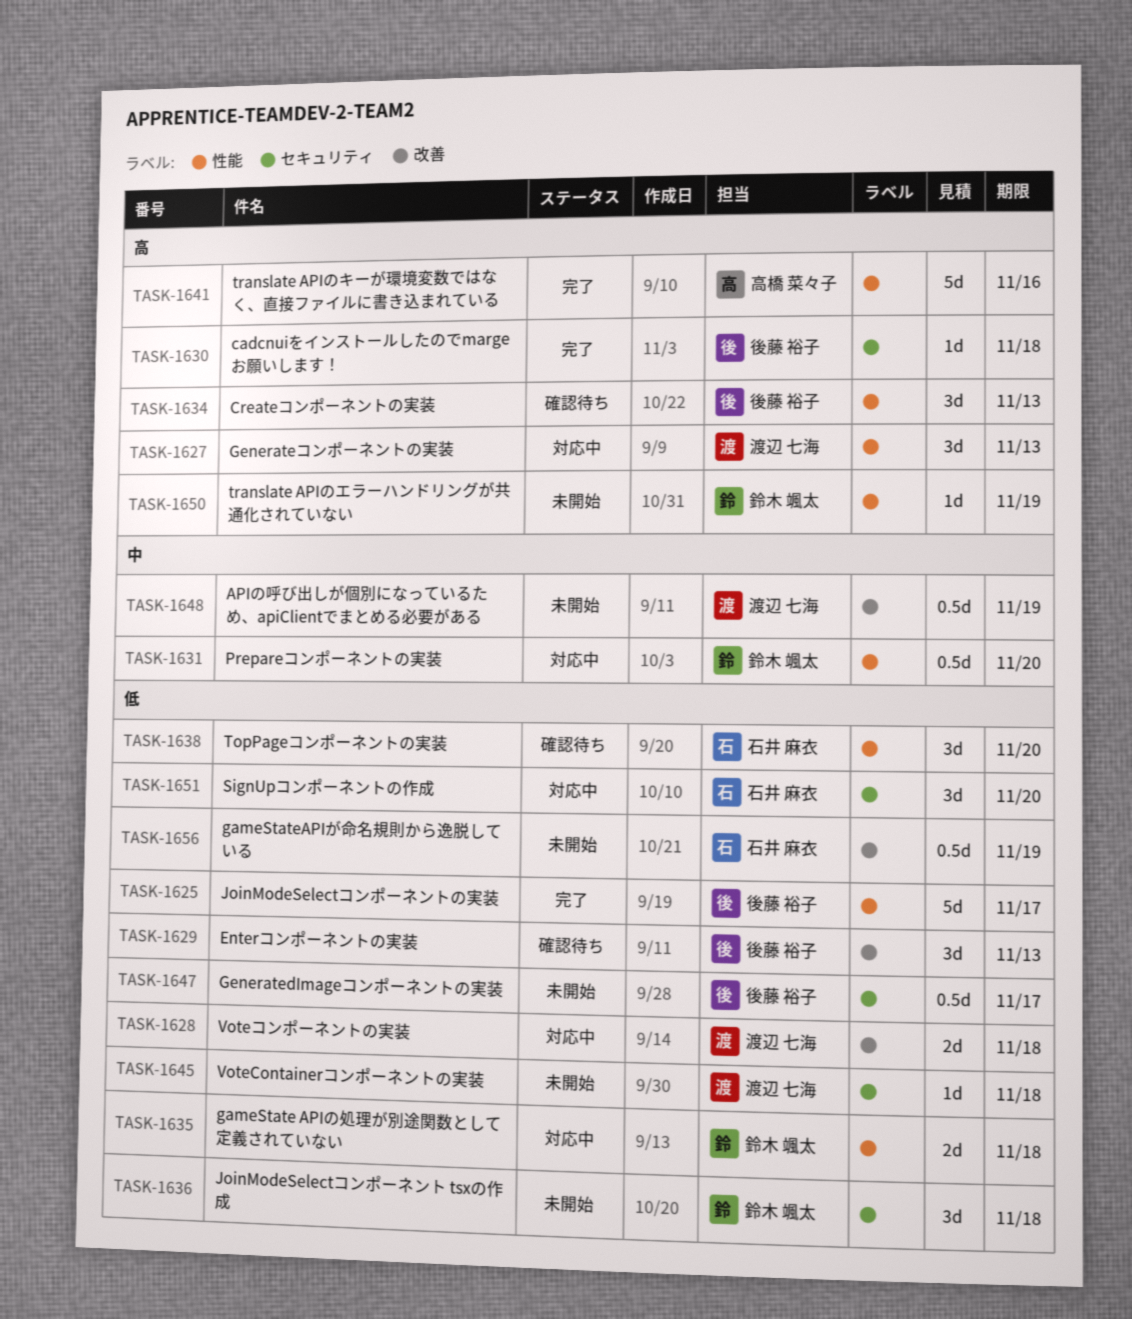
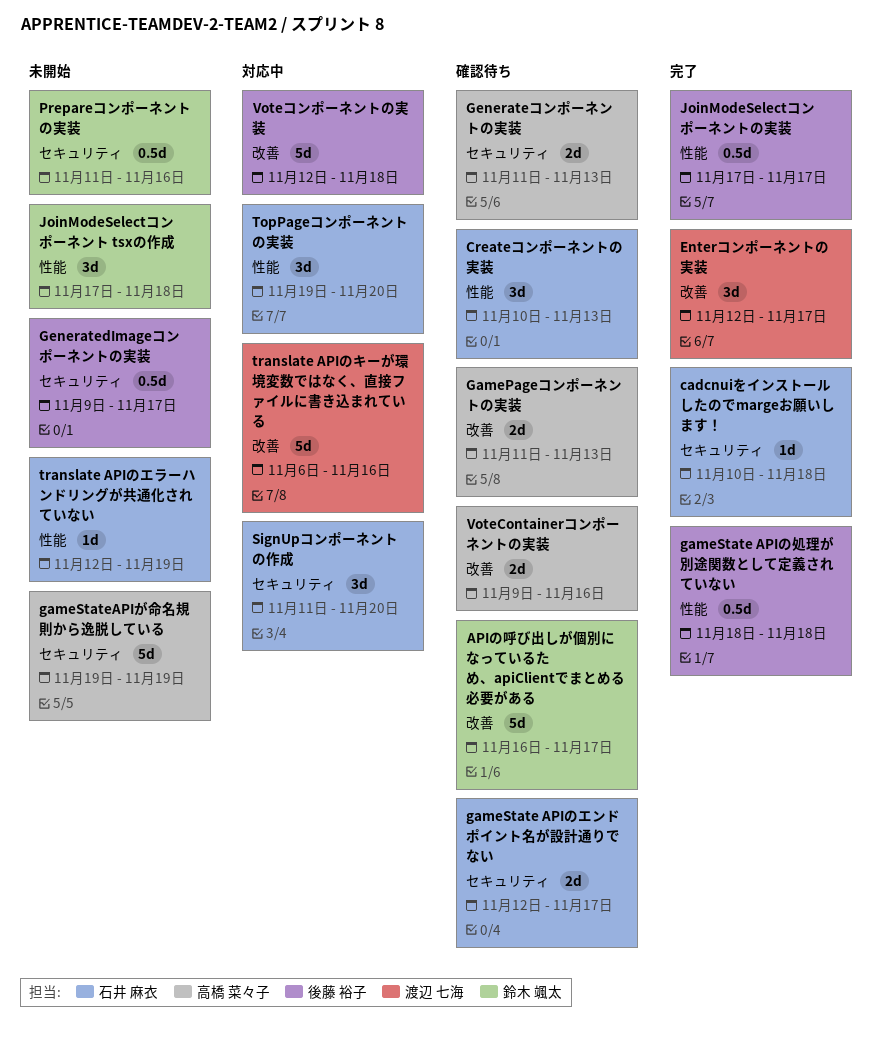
APIの呼び出しが個別になっているため、apiClientでまとめる必要がある, status: 未開始 -> 確認待ち
APIの呼び出しが個別になっているため、apiClientでまとめる必要がある, owner: 渡辺 七海 -> 鈴木 颯太
APIの呼び出しが個別になっているため、apiClientでまとめる必要がある, estimate: 0.5d -> 5d
APIの呼び出しが個別になっているため、apiClientでまとめる必要がある, due: Nov 19 -> Nov 17
cadcnuiをインストールしたのでmargeお願いします！, owner: 後藤 裕子 -> 石井 麻衣
Createコンポーネントの実装, owner: 後藤 裕子 -> 石井 麻衣
Enterコンポーネントの実装, status: 確認待ち -> 完了
Enterコンポーネントの実装, owner: 後藤 裕子 -> 渡辺 七海
Enterコンポーネントの実装, due: Nov 13 -> Nov 17
GamePageコンポーネントの実装: none -> present
gameState APIのエンドポイント名が設計通りでない: none -> present
gameState APIの処理が別途関数として定義されていない, status: 対応中 -> 完了
gameState APIの処理が別途関数として定義されていない, owner: 鈴木 颯太 -> 後藤 裕子
gameState APIの処理が別途関数として定義されていない, estimate: 2d -> 0.5d
gameStateAPIが命名規則から逸脱している, owner: 石井 麻衣 -> 高橋 菜々子
gameStateAPIが命名規則から逸脱している, label: 改善 -> セキュリティ
gameStateAPIが命名規則から逸脱している, estimate: 0.5d -> 5d
Generateコンポーネントの実装, status: 対応中 -> 確認待ち
Generateコンポーネントの実装, owner: 渡辺 七海 -> 高橋 菜々子
Generateコンポーネントの実装, label: 性能 -> セキュリティ
Generateコンポーネントの実装, estimate: 3d -> 2d
JoinModeSelectコンポーネント tsxの作成, label: セキュリティ -> 性能
JoinModeSelectコンポーネントの実装, estimate: 5d -> 0.5d
Prepareコンポーネントの実装, status: 対応中 -> 未開始
Prepareコンポーネントの実装, label: 性能 -> セキュリティ
Prepareコンポーネントの実装, due: Nov 20 -> Nov 16
TopPageコンポーネントの実装, status: 確認待ち -> 対応中
translate APIのエラーハンドリングが共通化されていない, owner: 鈴木 颯太 -> 石井 麻衣
translate APIのキーが環境変数ではなく、直接ファイルに書き込まれている, status: 完了 -> 対応中
translate APIのキーが環境変数ではなく、直接ファイルに書き込まれている, owner: 高橋 菜々子 -> 渡辺 七海
translate APIのキーが環境変数ではなく、直接ファイルに書き込まれている, label: 性能 -> 改善
VoteContainerコンポーネントの実装, status: 未開始 -> 確認待ち
VoteContainerコンポーネントの実装, owner: 渡辺 七海 -> 高橋 菜々子
VoteContainerコンポーネントの実装, label: セキュリティ -> 改善
VoteContainerコンポーネントの実装, estimate: 1d -> 2d
VoteContainerコンポーネントの実装, due: Nov 18 -> Nov 16
Voteコンポーネントの実装, owner: 渡辺 七海 -> 後藤 裕子
Voteコンポーネントの実装, estimate: 2d -> 5d

